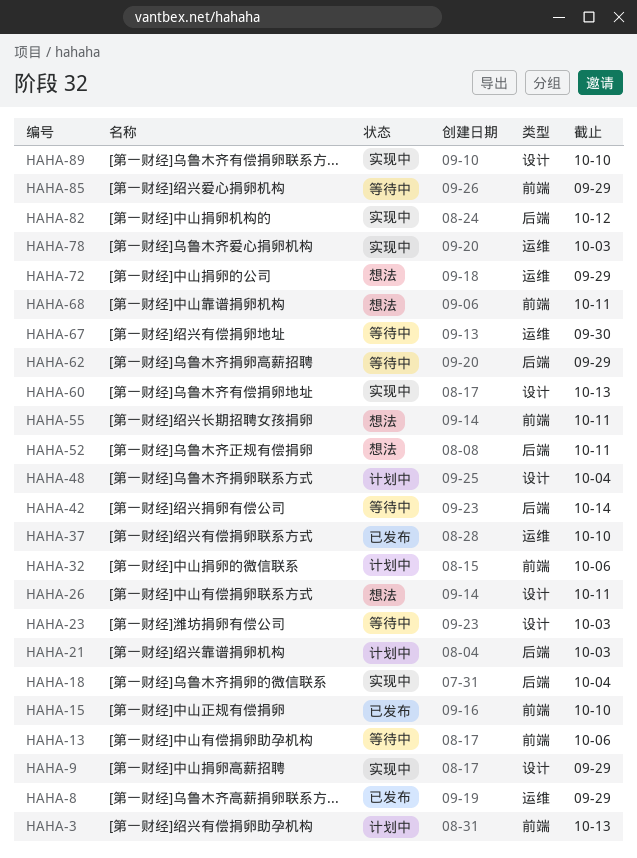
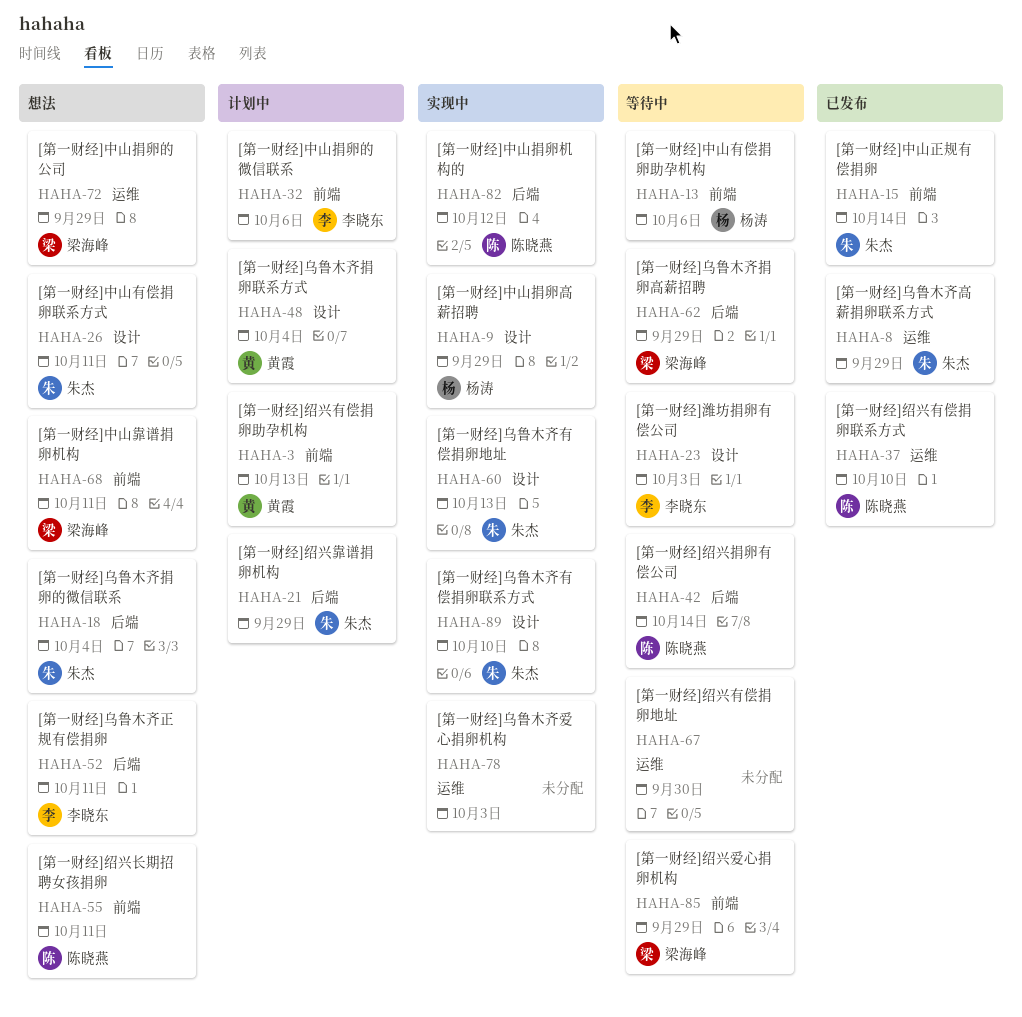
HAHA-15, due: Oct 10 -> Oct 14
HAHA-18, status: 实现中 -> 想法
HAHA-21, due: Oct 3 -> Sep 29

